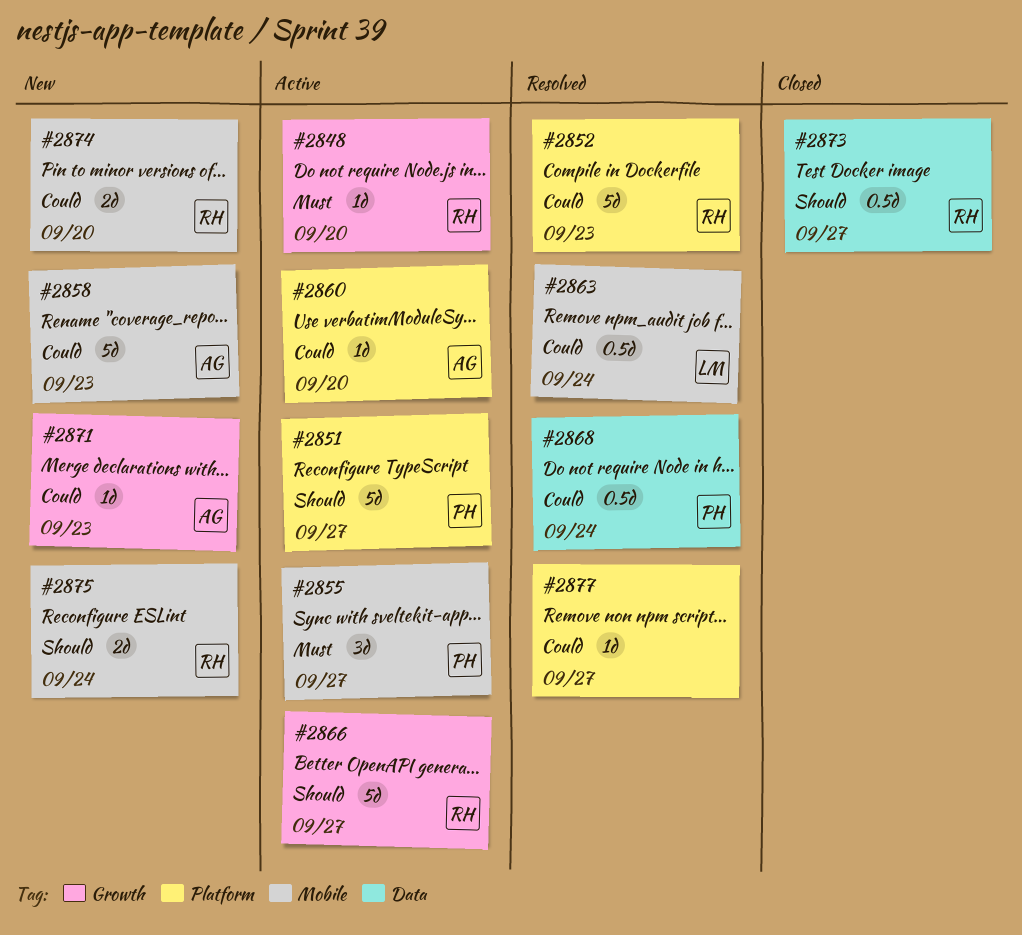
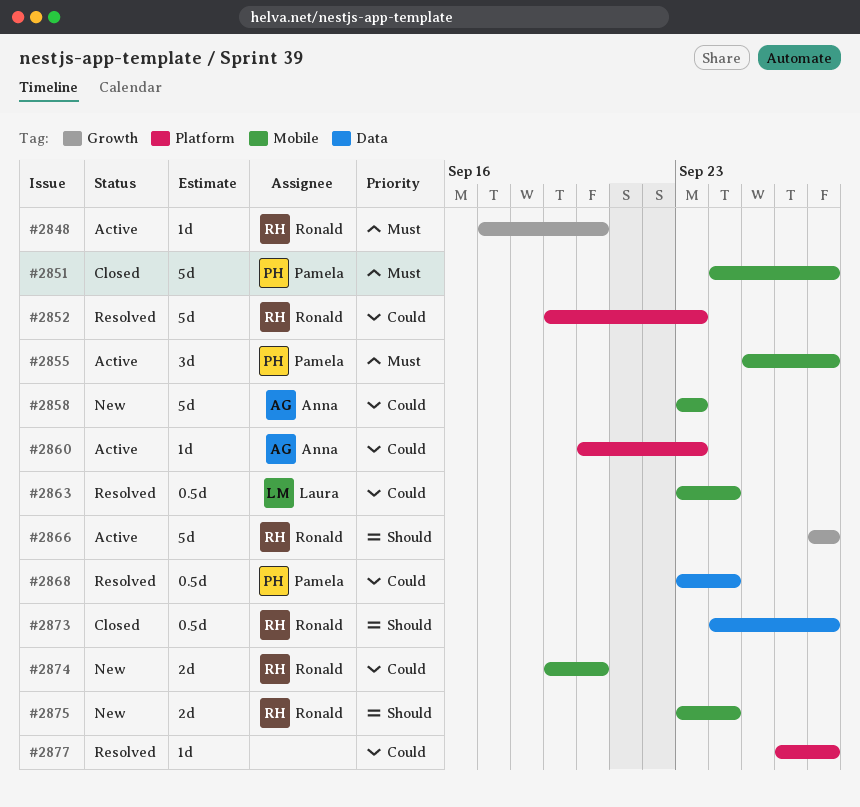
#2851, status: Active -> Closed
#2851, priority: Should -> Must
#2851, label: Platform -> Mobile
#2860, due: Sep 20 -> Sep 23
#2871: present -> none

